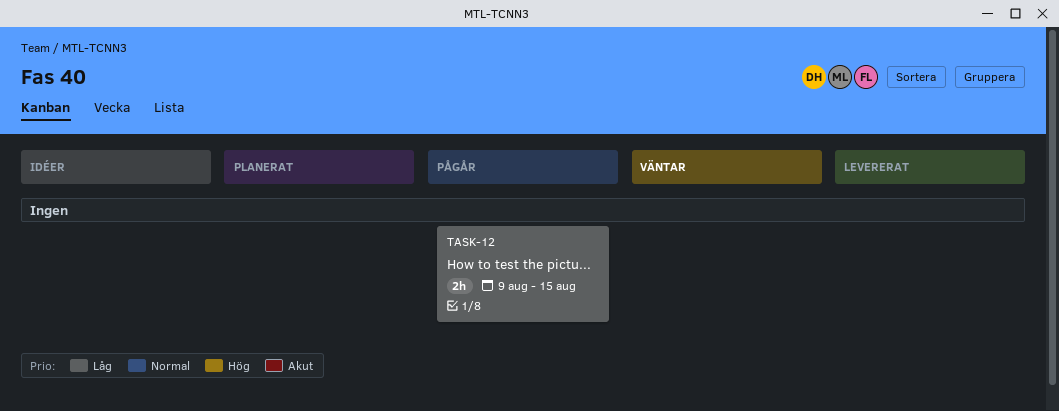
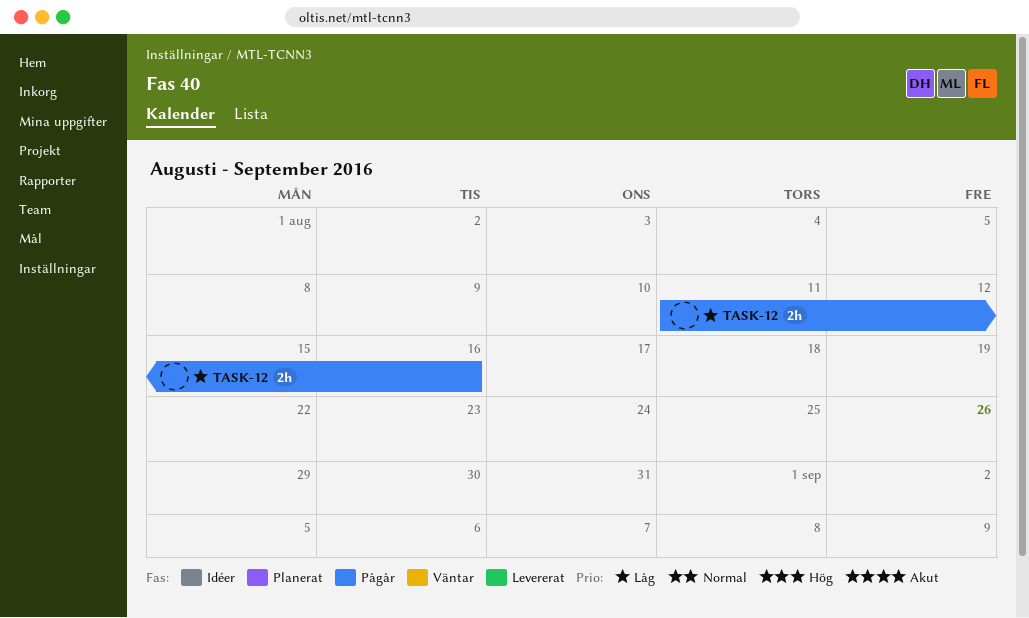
TASK-12, start: Aug 9 -> Aug 11
TASK-12, due: Aug 15 -> Aug 16

